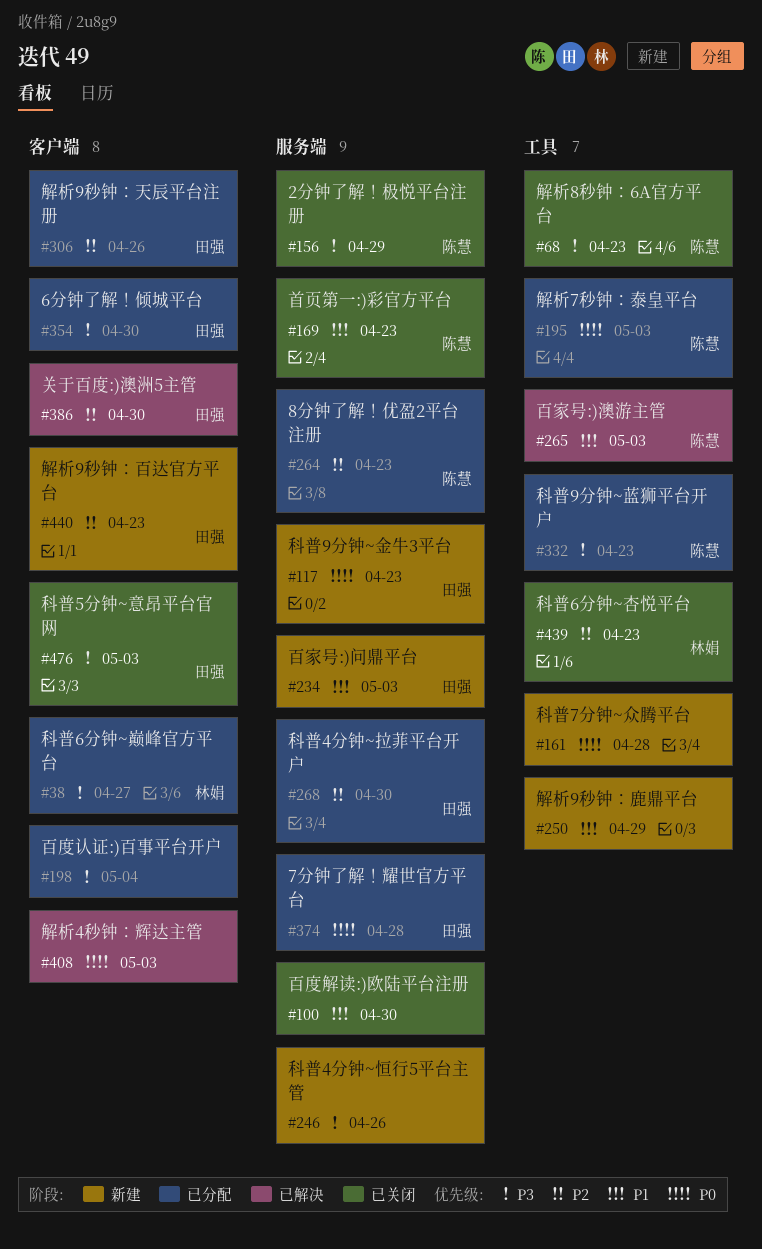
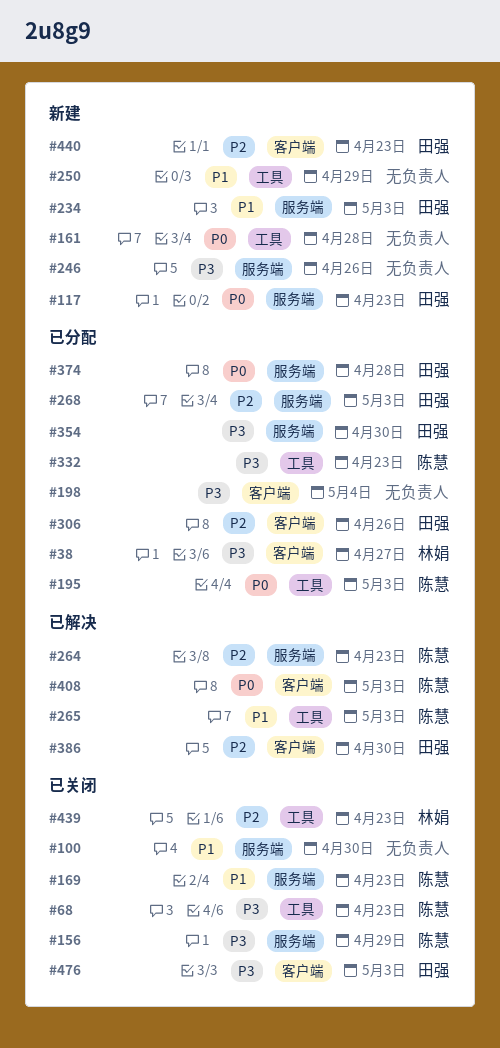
#264, status: 已分配 -> 已解决
#268, due: Apr 30 -> May 3
#354, label: 客户端 -> 服务端
#408, owner: none -> 陈慧

